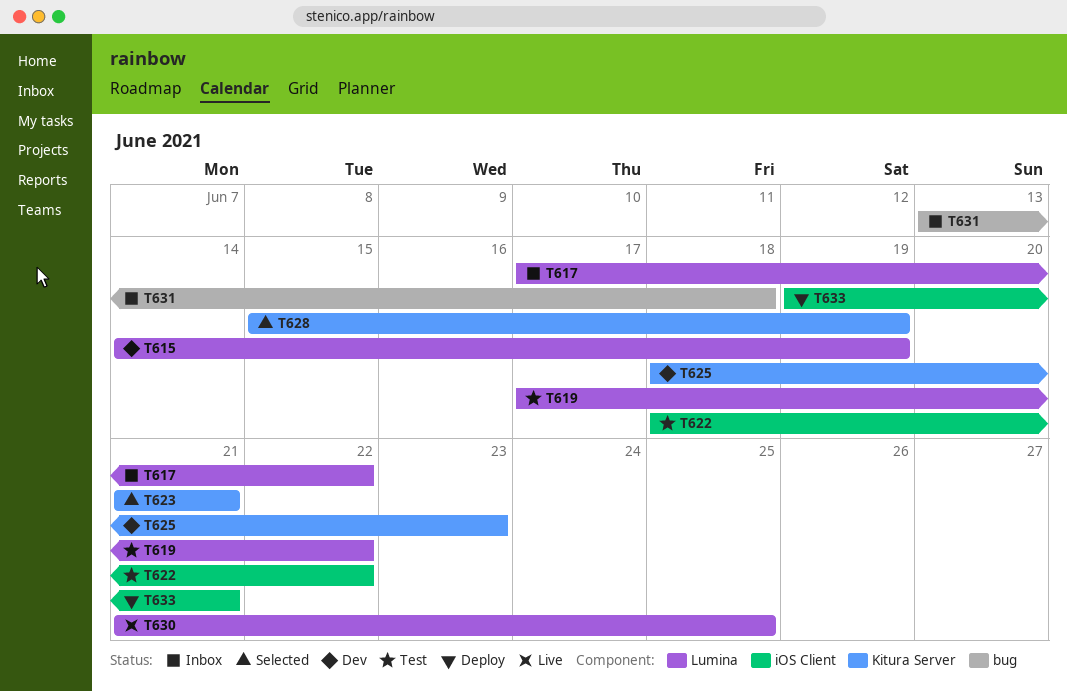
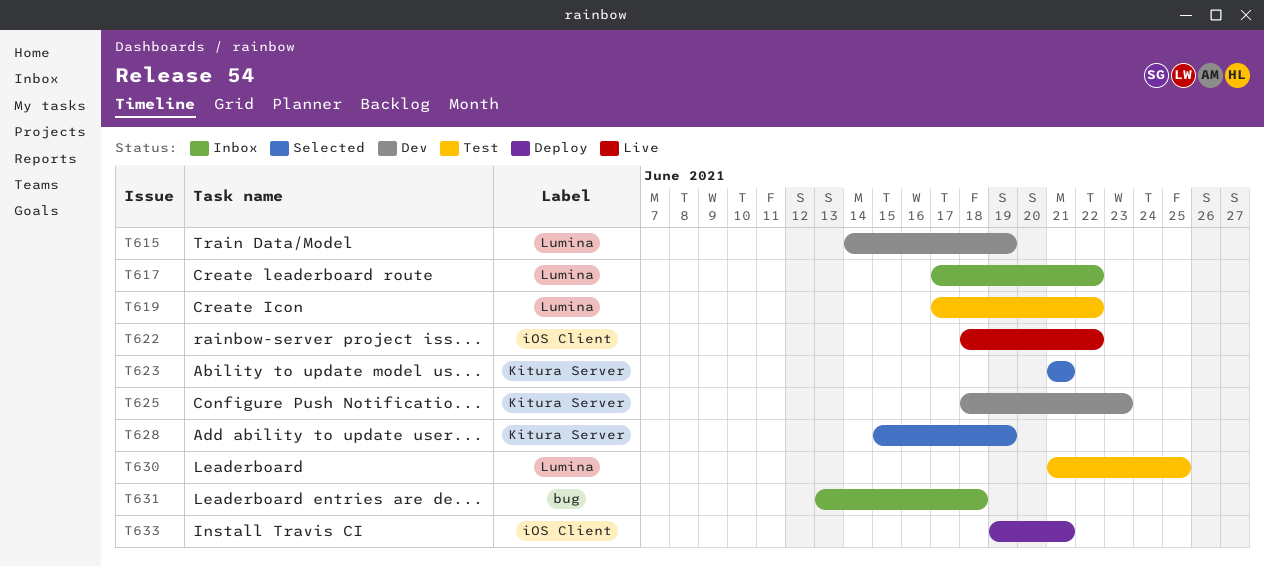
T622, status: Test -> Live
T630, status: Live -> Test

